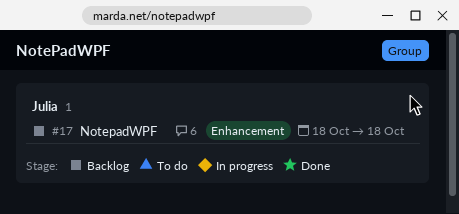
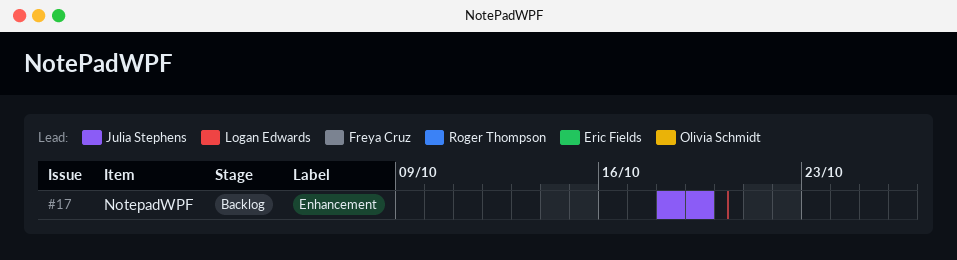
#17, due: Oct 18 -> Oct 19

